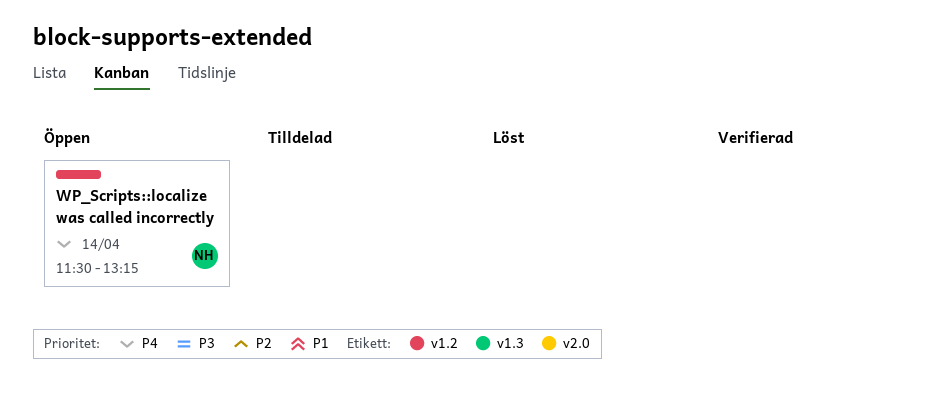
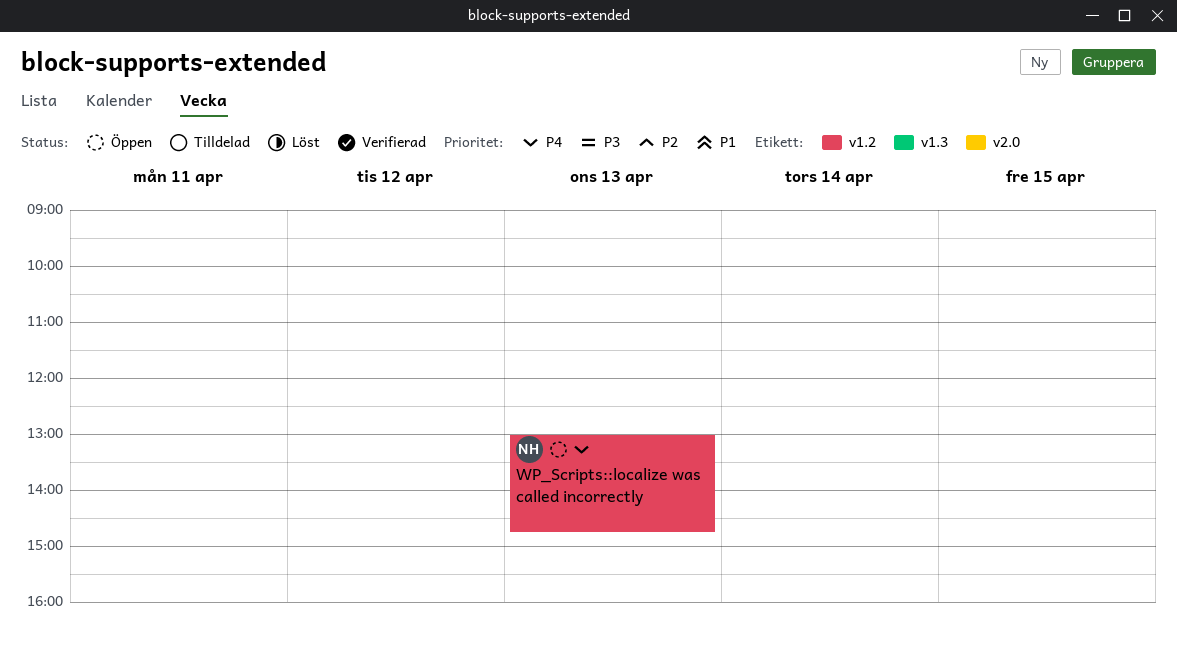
WP_Scripts::localize was called incorrectly, day: Apr 14 -> Apr 13
WP_Scripts::localize was called incorrectly, begins: 11:30 -> 13:00
WP_Scripts::localize was called incorrectly, ends: 13:15 -> 14:45

